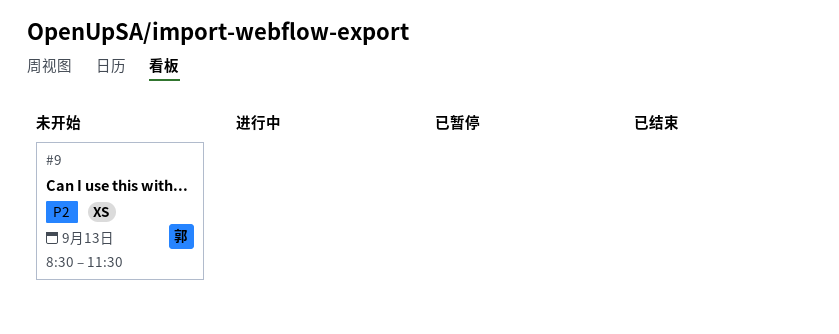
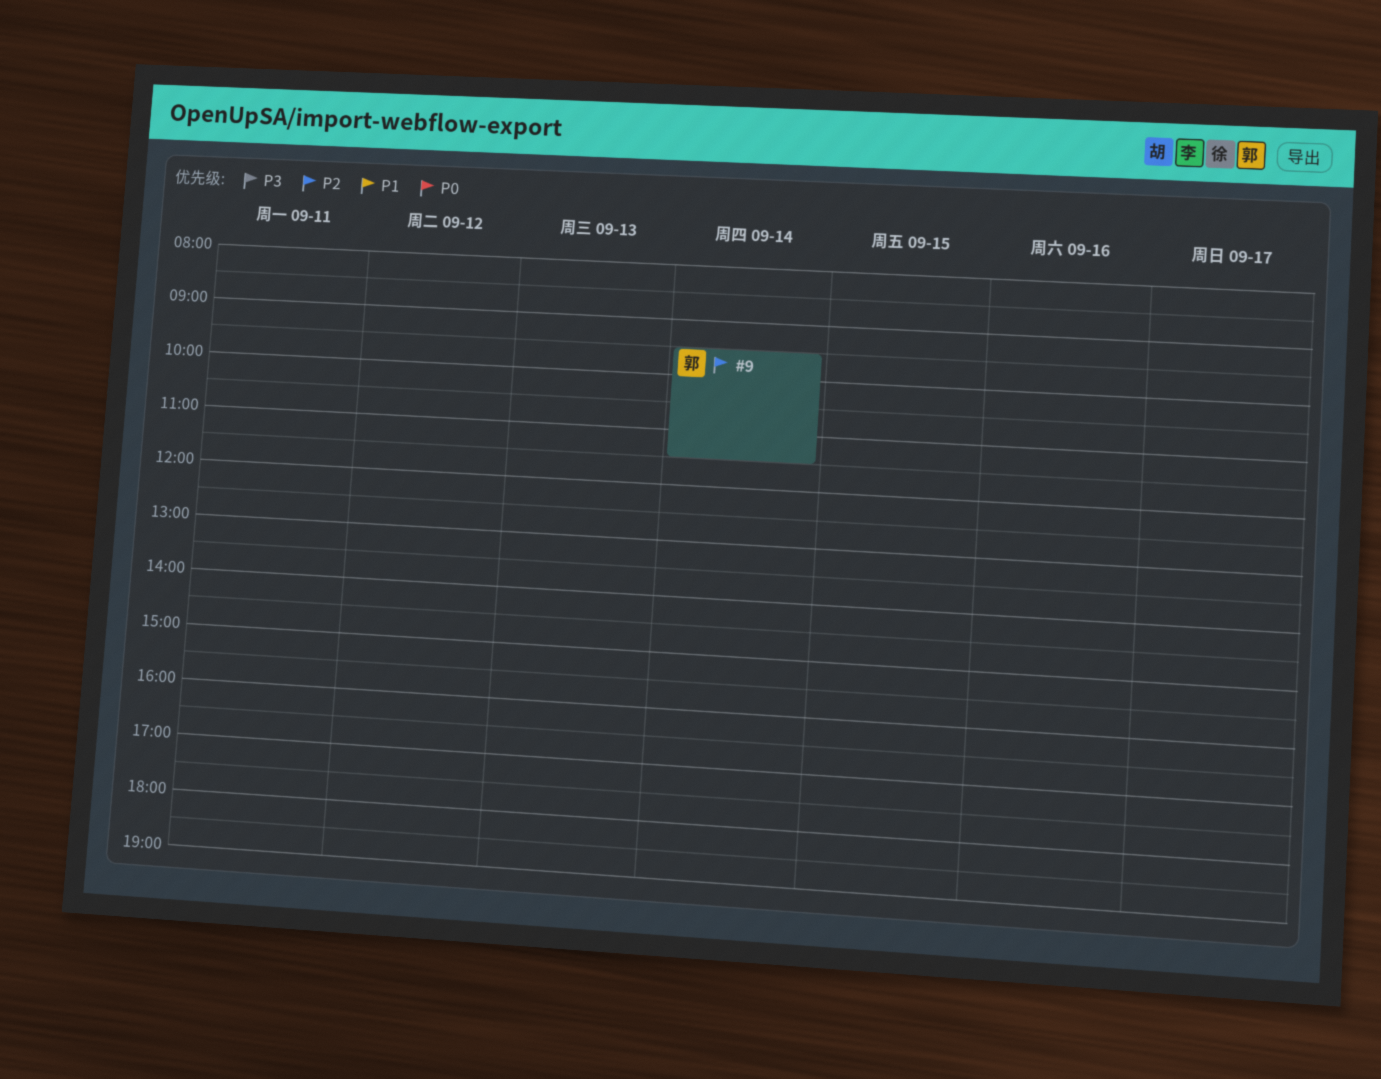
#9, day: Sep 13 -> Sep 14
#9, begins: 08:30 -> 09:30

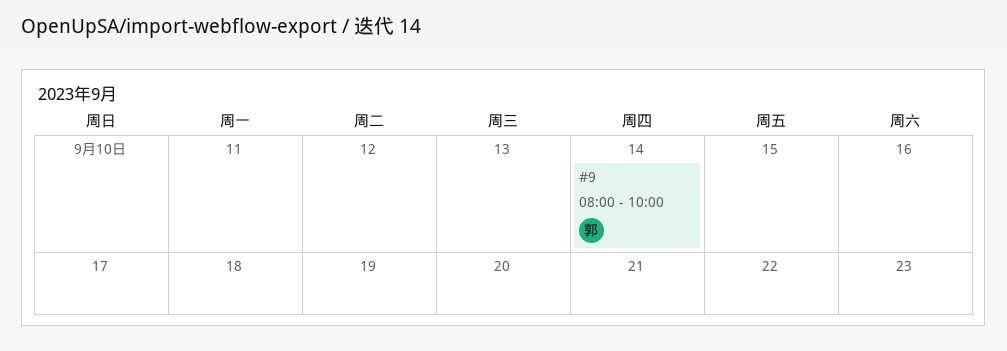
#9, begins: 09:30 -> 08:00
#9, ends: 11:30 -> 10:00

